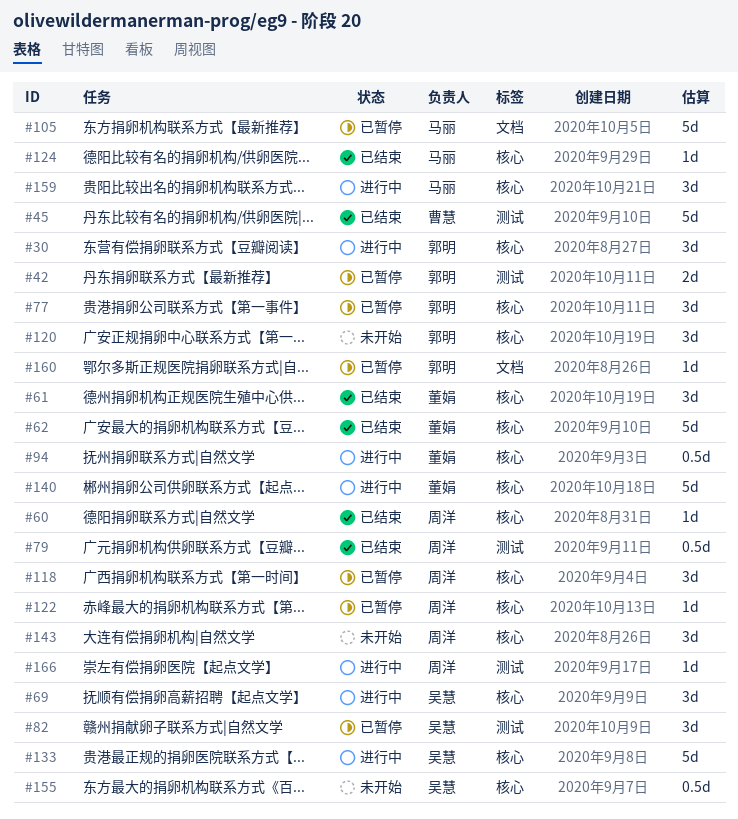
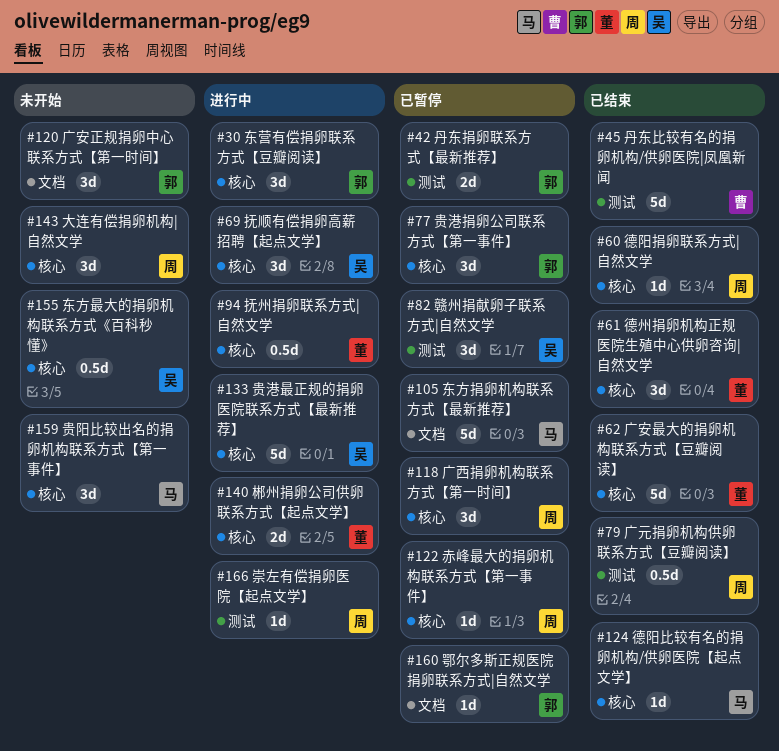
#120, label: 核心 -> 文档
#140, estimate: 5d -> 2d
#159, status: 进行中 -> 未开始

